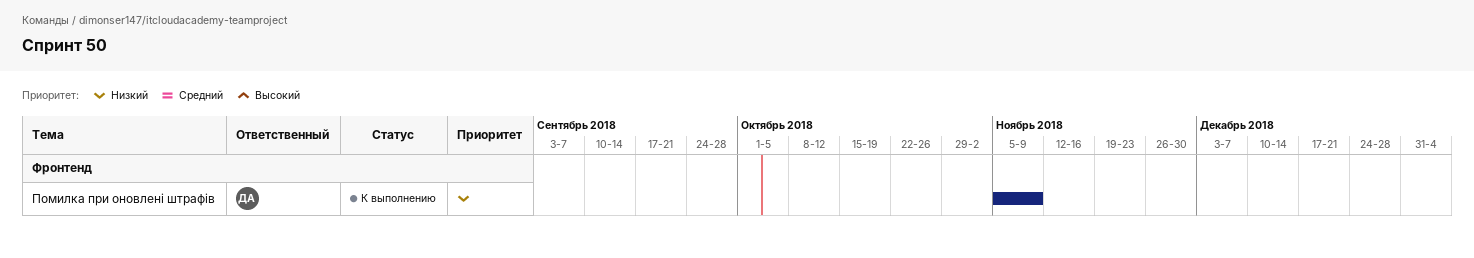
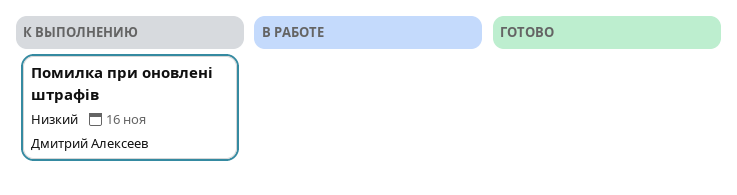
Помилка при оновлені штрафів, due: Nov 9 -> Nov 16

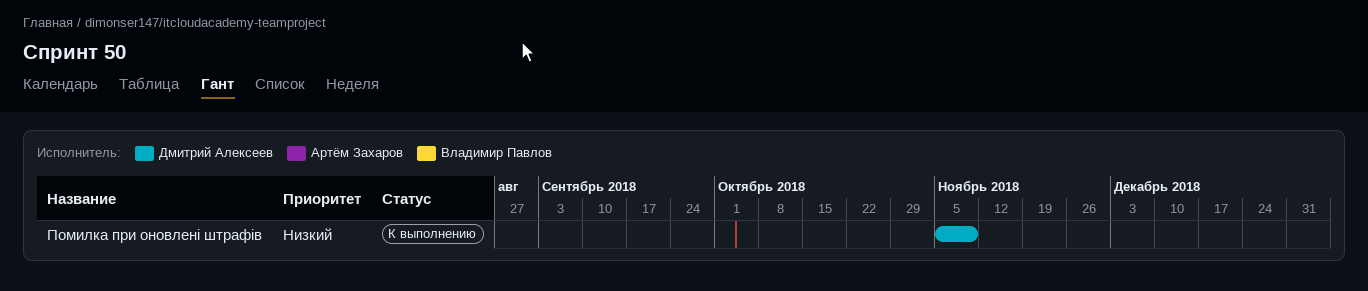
Помилка при оновлені штрафів, due: Nov 16 -> Nov 9

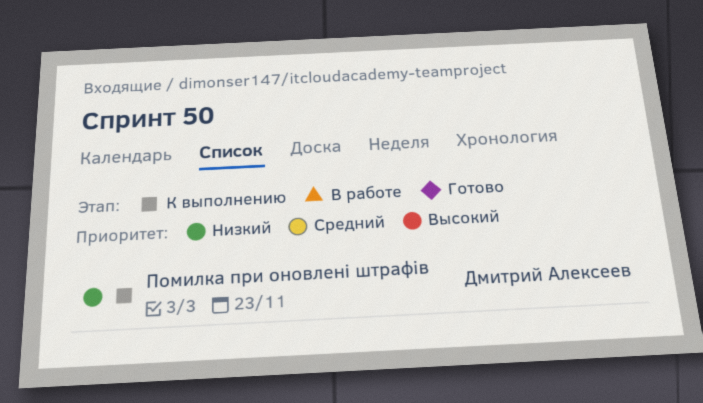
Помилка при оновлені штрафів, due: Nov 9 -> Nov 23

